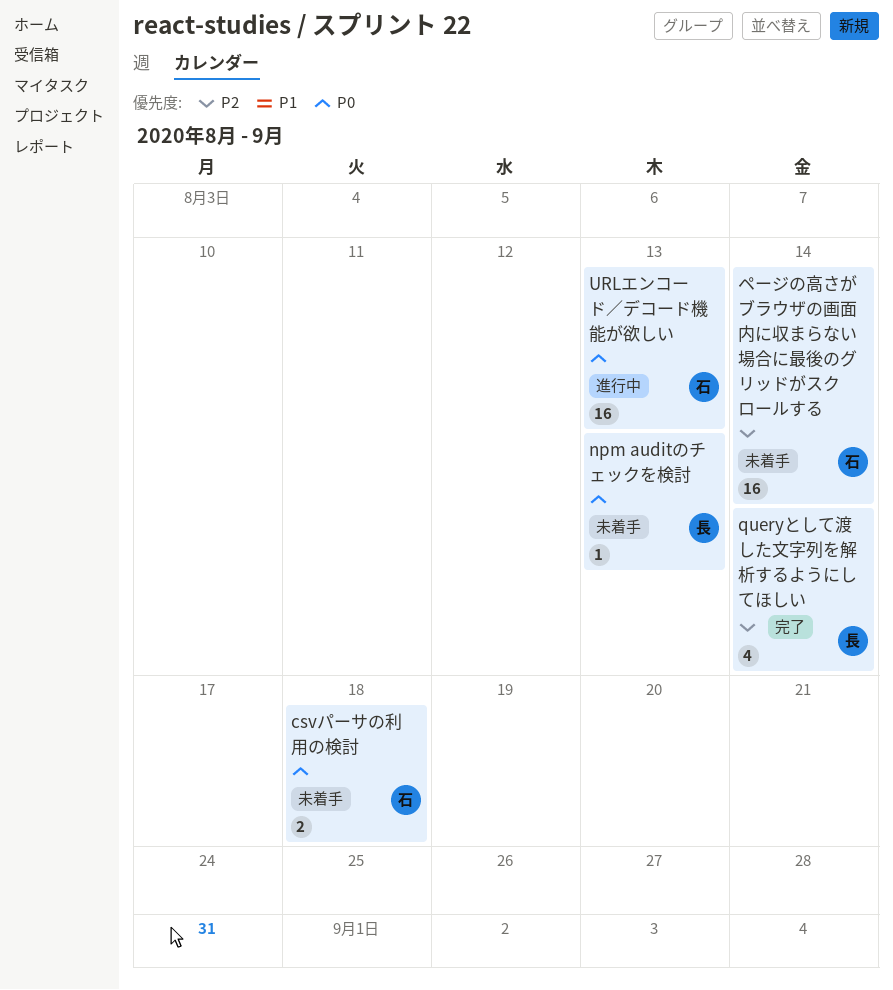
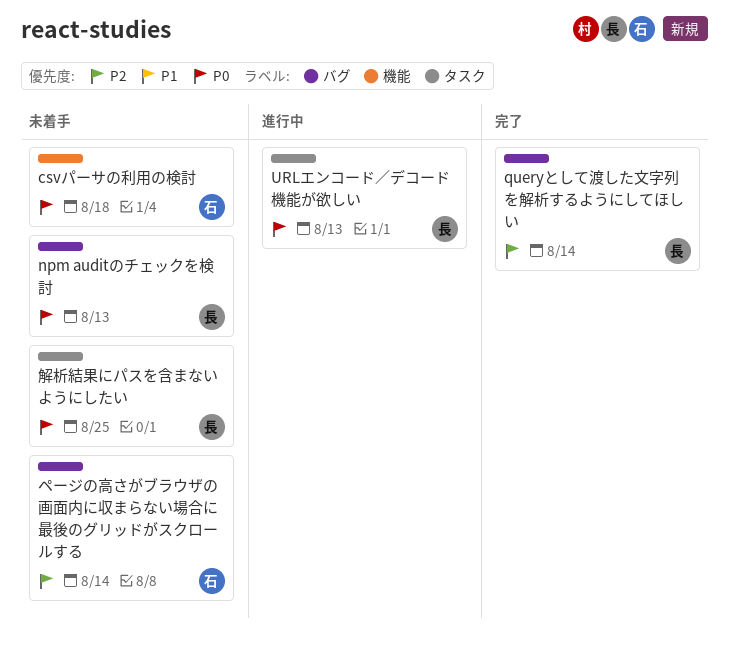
URLエンコード／デコード機能が欲しい, owner: 石 -> 長
解析結果にパスを含まないようにしたい: none -> present

